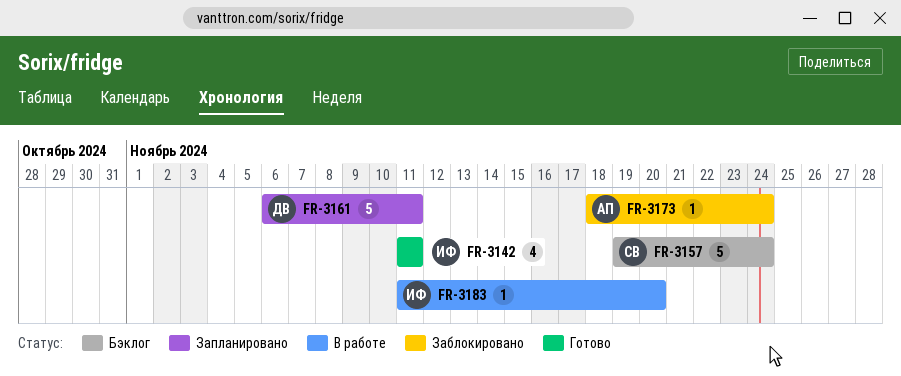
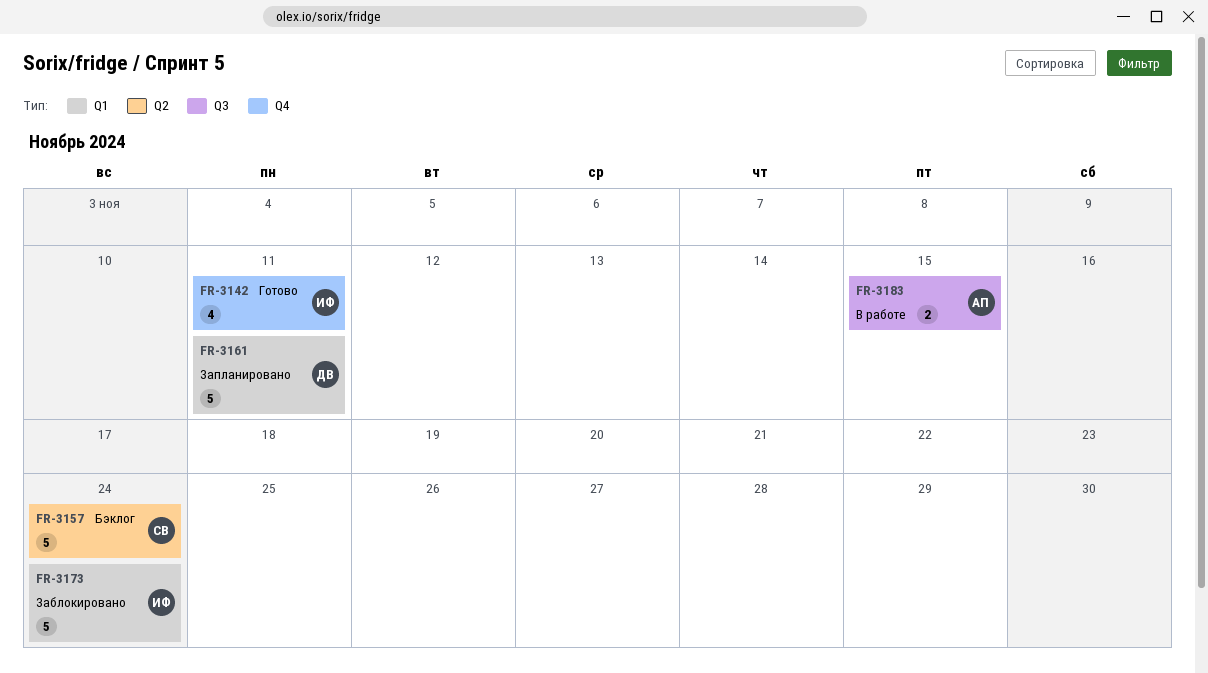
FR-3173, owner: АП -> ИФ
FR-3173, estimate: 1 -> 5
FR-3183, owner: ИФ -> АП
FR-3183, estimate: 1 -> 2
FR-3183, due: Nov 20 -> Nov 15

